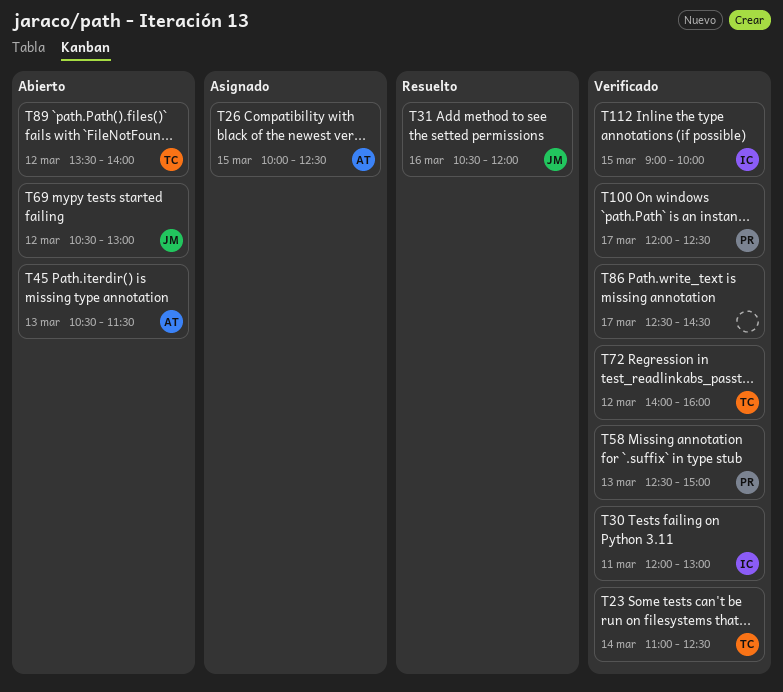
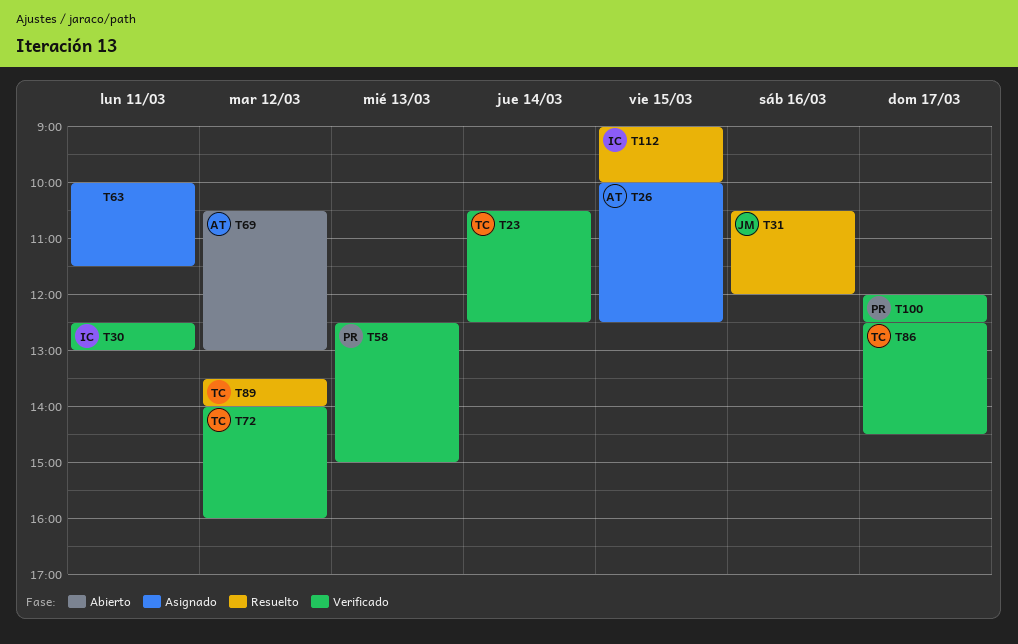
T23, begins: 11:00 -> 10:30
T30, begins: 12:00 -> 12:30
T45: present -> none
T63: none -> present
T69, owner: JM -> AT
T86, owner: none -> TC
T89, status: Abierto -> Resuelto
T112, status: Verificado -> Resuelto

